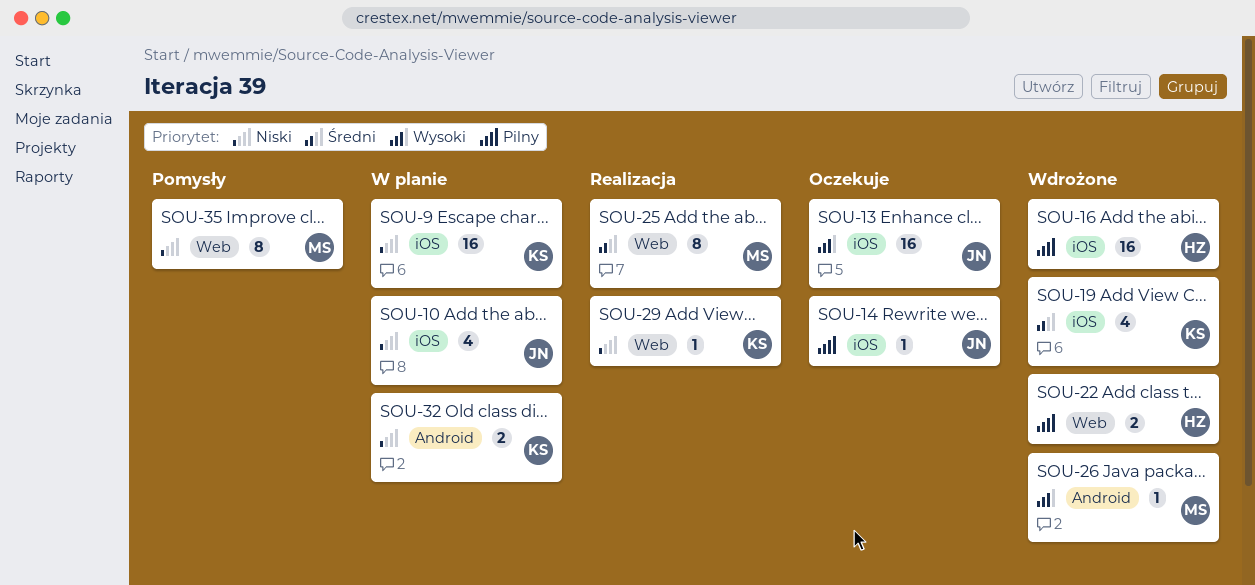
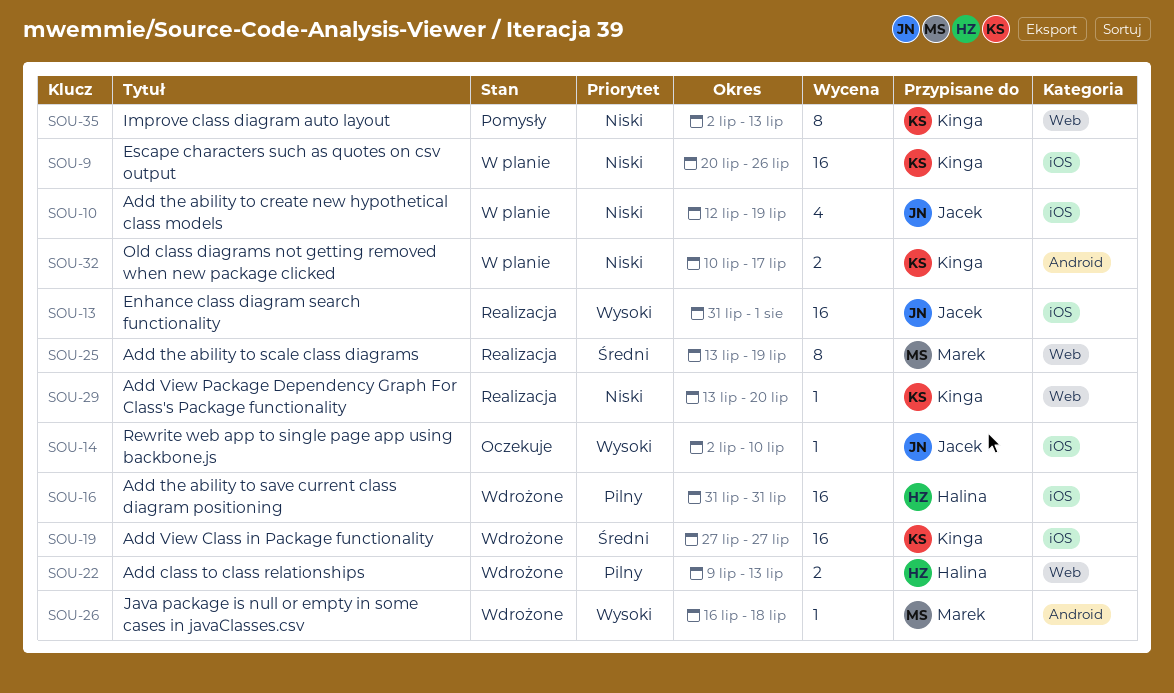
SOU-13, status: Oczekuje -> Realizacja
SOU-14, priority: Pilny -> Wysoki
SOU-19, estimate: 4 -> 16
SOU-35, owner: Marek -> Kinga

